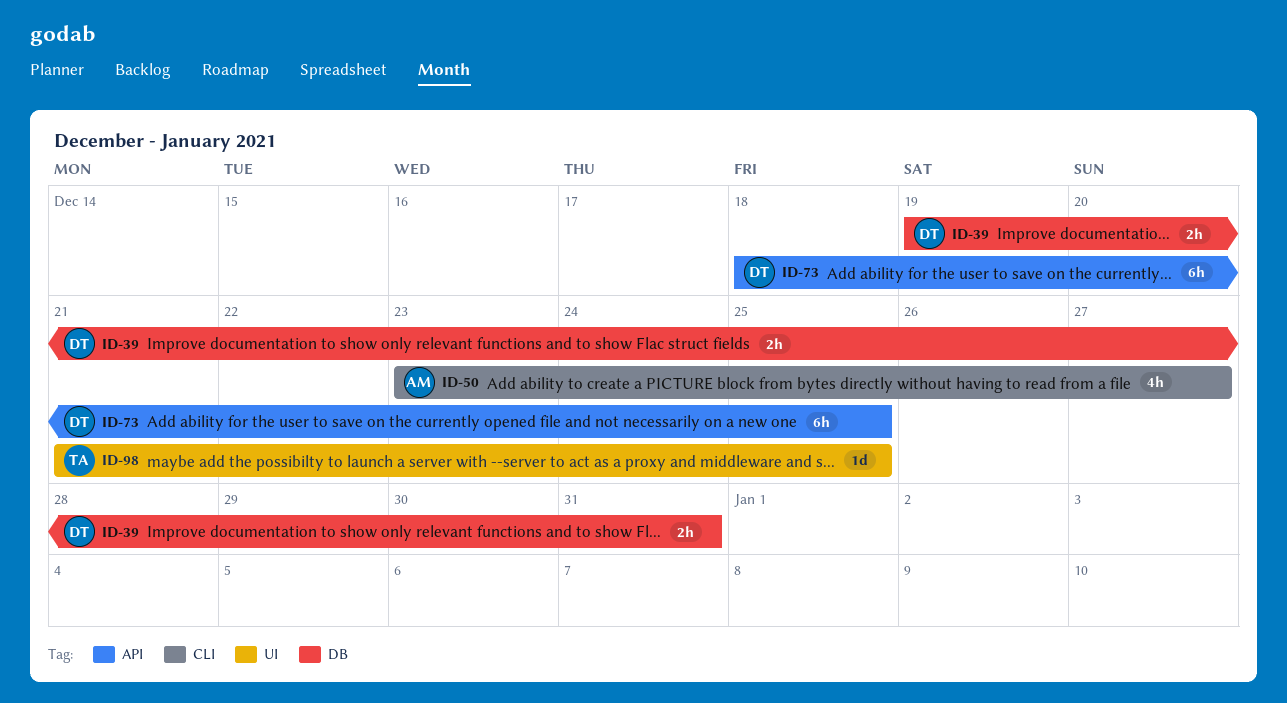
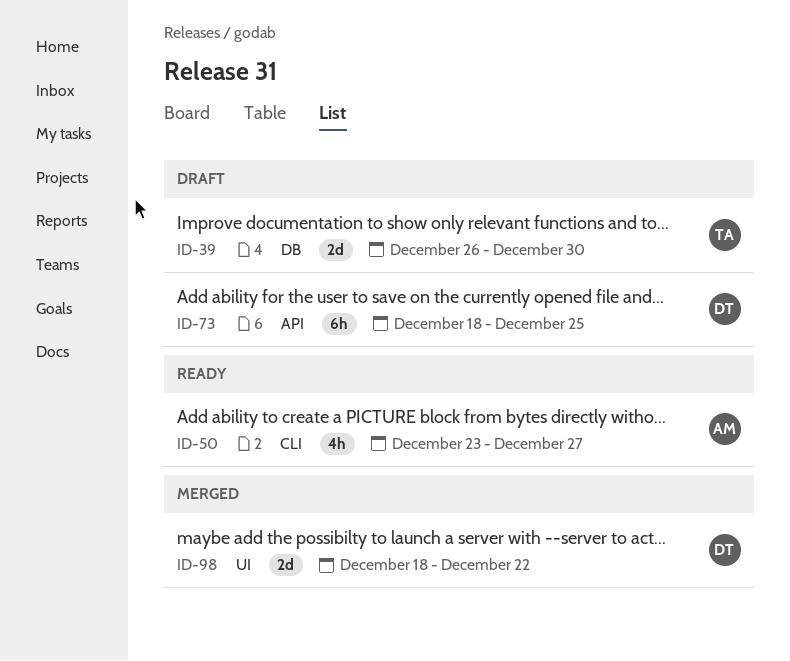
ID-39, owner: DT -> TA
ID-39, estimate: 2h -> 2d
ID-39, start: Dec 19 -> Dec 26
ID-39, due: Dec 31 -> Dec 30
ID-98, owner: TA -> DT
ID-98, estimate: 1d -> 2d
ID-98, start: Dec 21 -> Dec 18
ID-98, due: Dec 25 -> Dec 22

